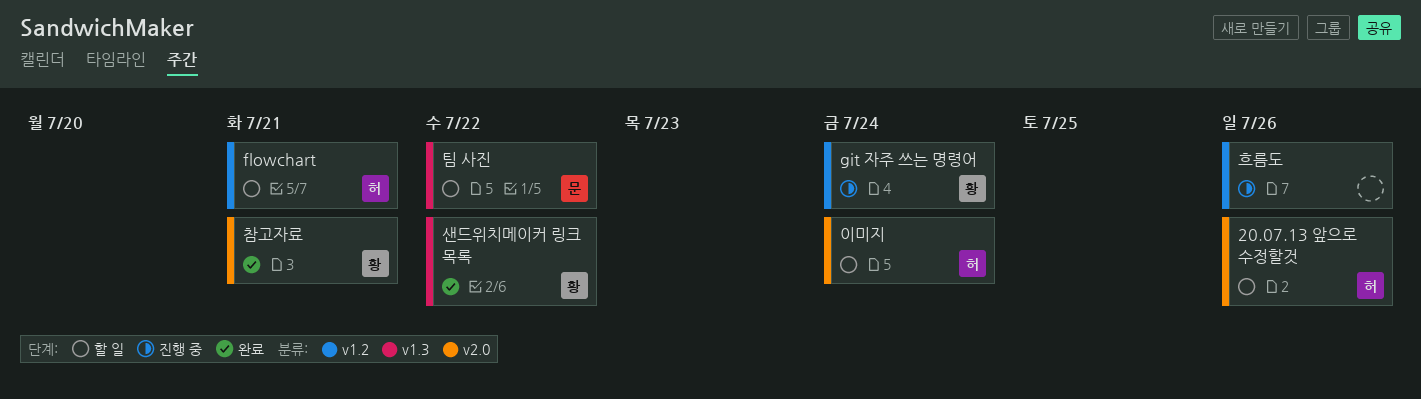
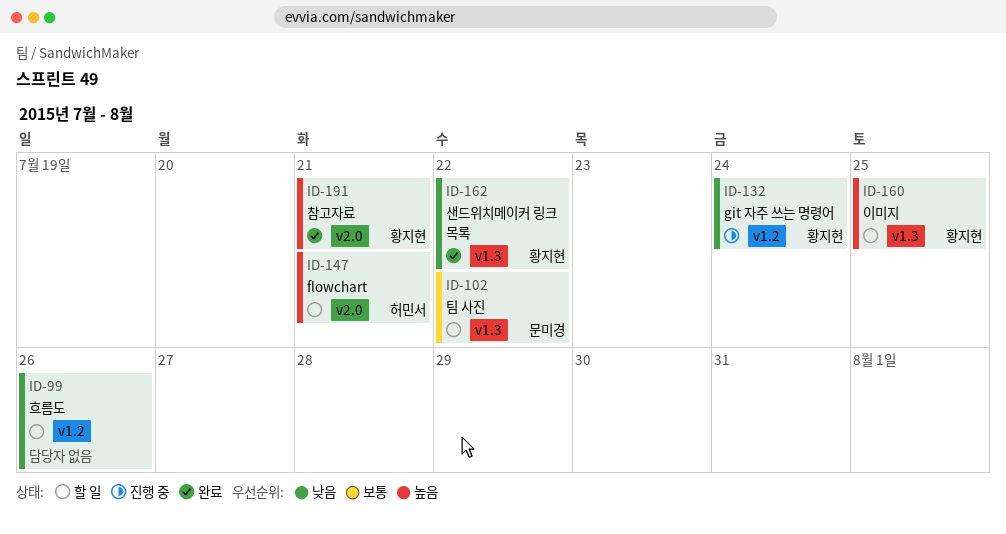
20.07.13 앞으로 수정할것: present -> none
flowchart, label: v1.2 -> v2.0
이미지, owner: 허민서 -> 황지현
이미지, label: v2.0 -> v1.3
이미지, due: Jul 24 -> Jul 25
흐름도, status: 진행 중 -> 할 일

